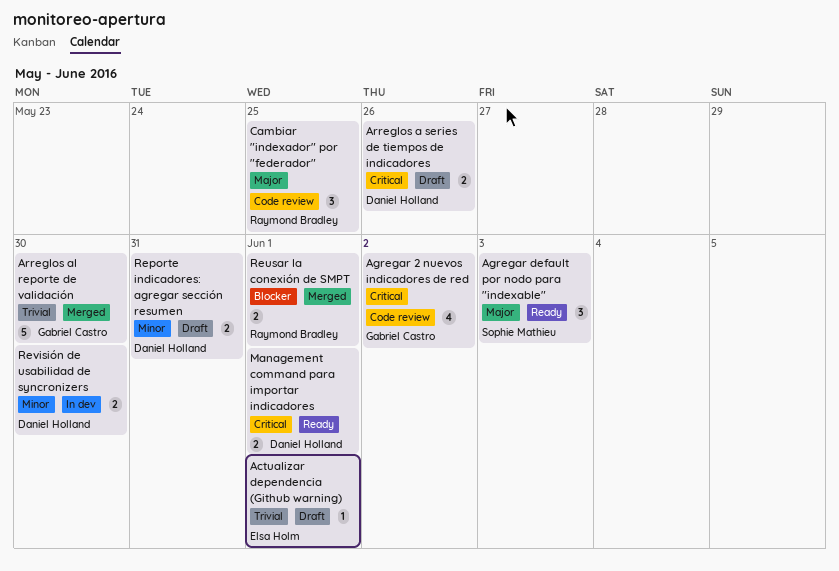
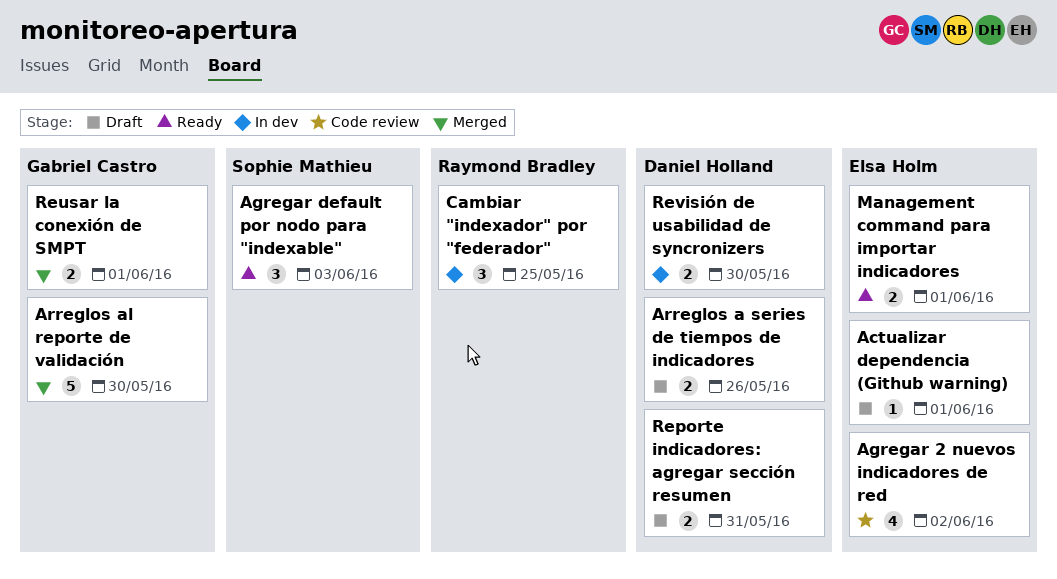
Agregar 2 nuevos indicadores de red, owner: Gabriel Castro -> Elsa Holm
Cambiar "indexador" por "federador", status: Code review -> In dev
Management command para importar indicadores, owner: Daniel Holland -> Elsa Holm
Reusar la conexión de SMPT, owner: Raymond Bradley -> Gabriel Castro

